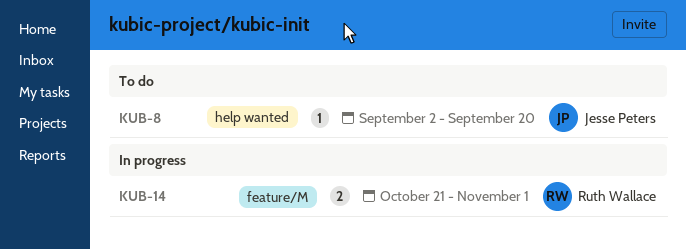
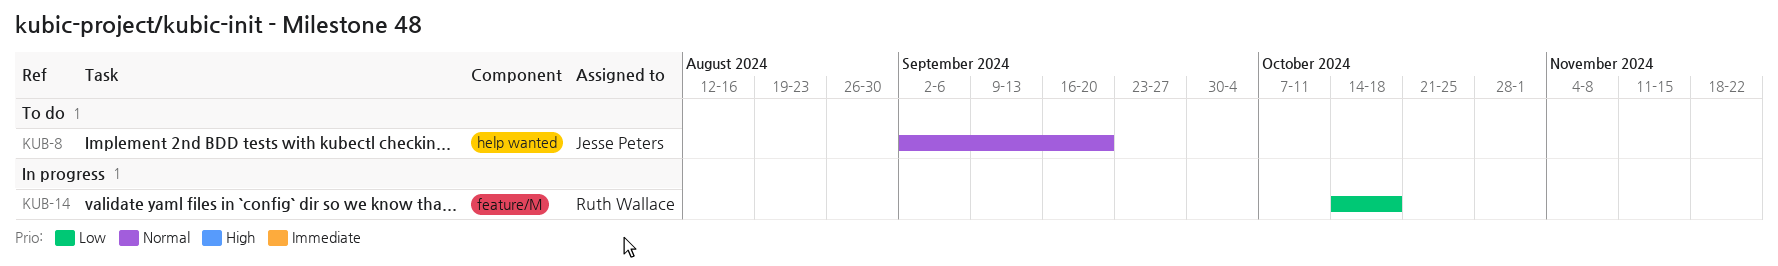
KUB-14, start: Oct 21 -> Oct 14
KUB-14, due: Nov 1 -> Oct 18

